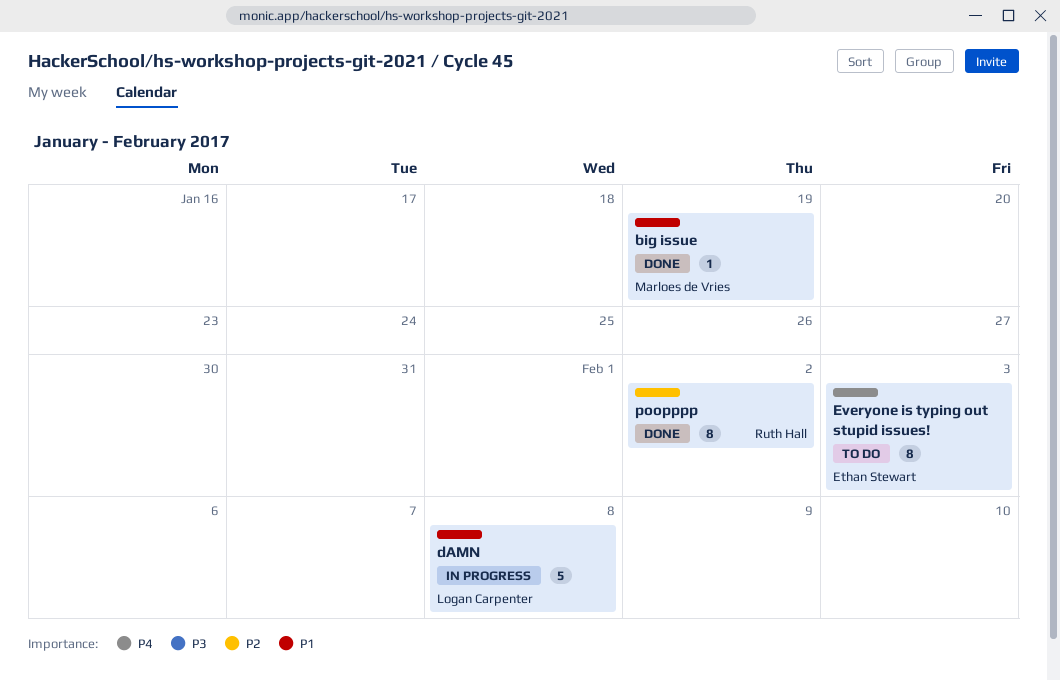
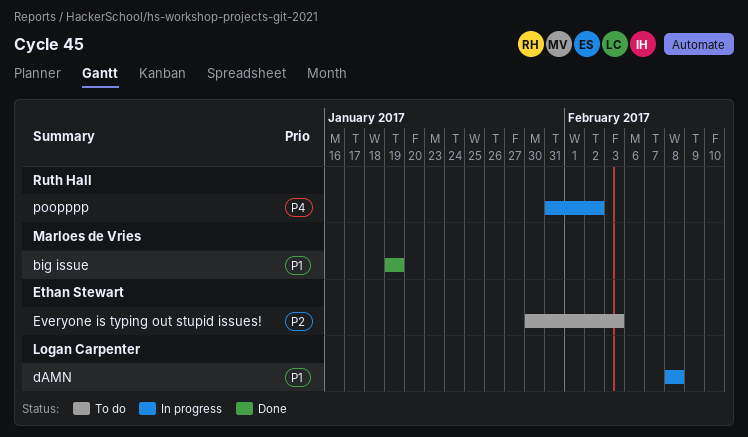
Everyone is typing out stupid issues!, priority: P4 -> P2
poopppp, status: Done -> In progress
poopppp, priority: P2 -> P4

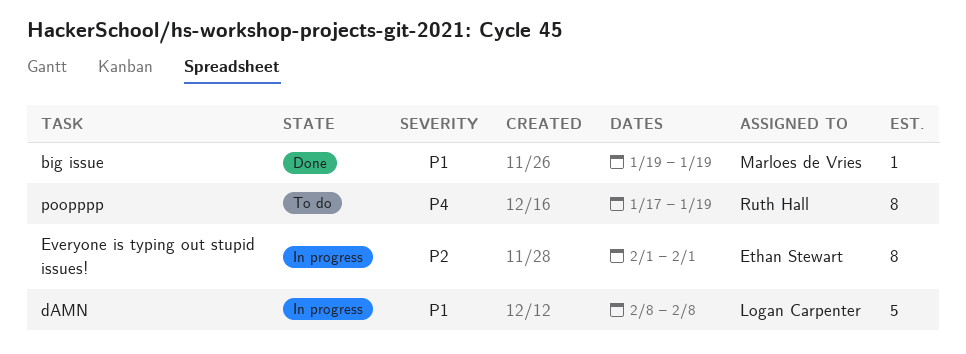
Everyone is typing out stupid issues!, status: To do -> In progress
Everyone is typing out stupid issues!, start: Jan 30 -> Feb 1
Everyone is typing out stupid issues!, due: Feb 3 -> Feb 1
poopppp, status: In progress -> To do
poopppp, start: Jan 31 -> Jan 17
poopppp, due: Feb 2 -> Jan 19

